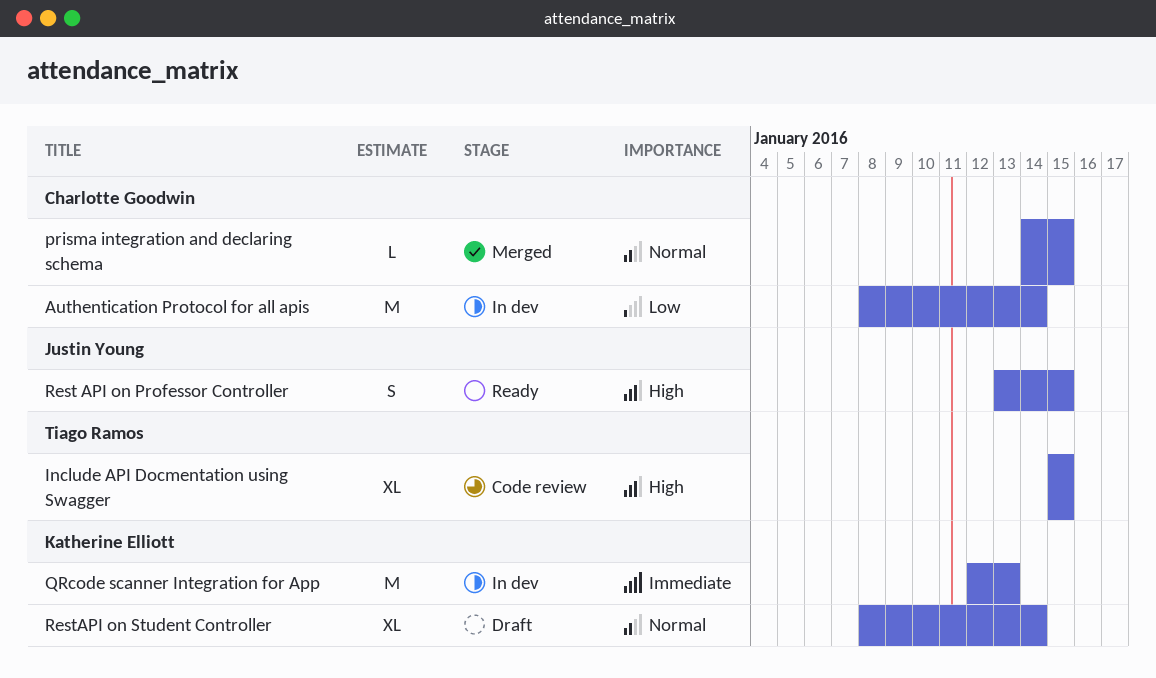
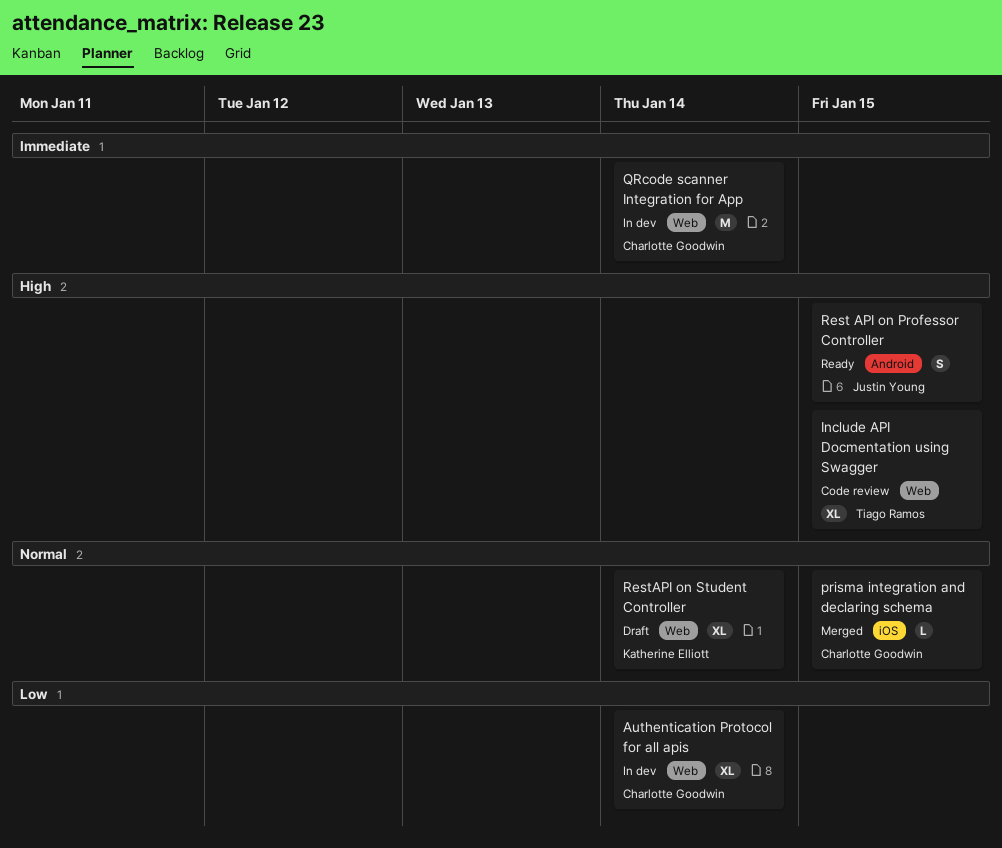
Authentication Protocol for all apis, estimate: M -> XL
QRcode scanner Integration for App, owner: Katherine Elliott -> Charlotte Goodwin
QRcode scanner Integration for App, due: Jan 13 -> Jan 14

